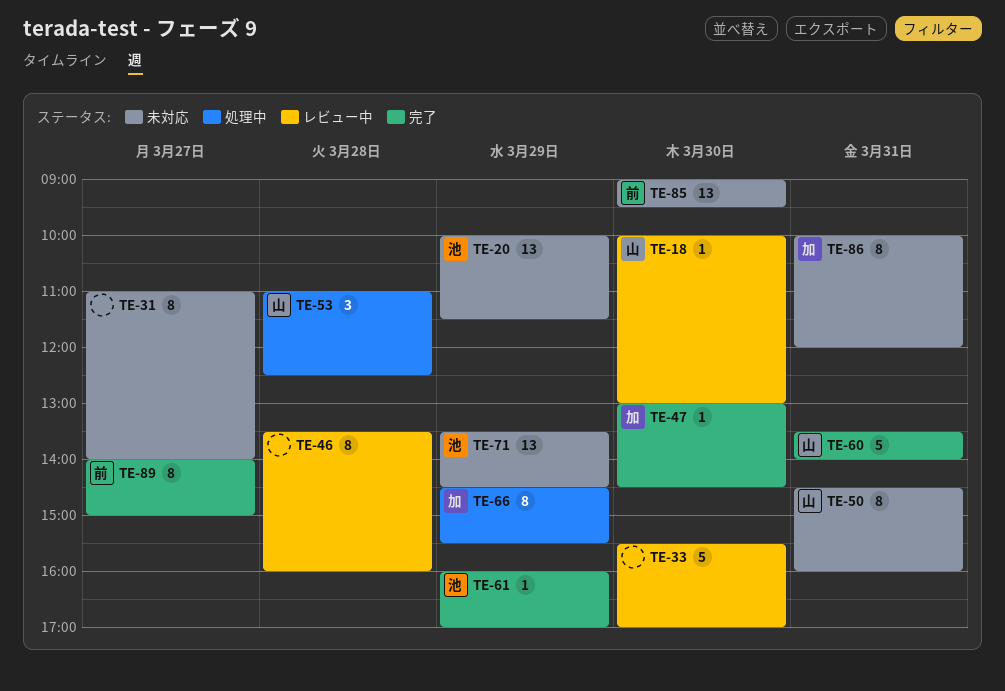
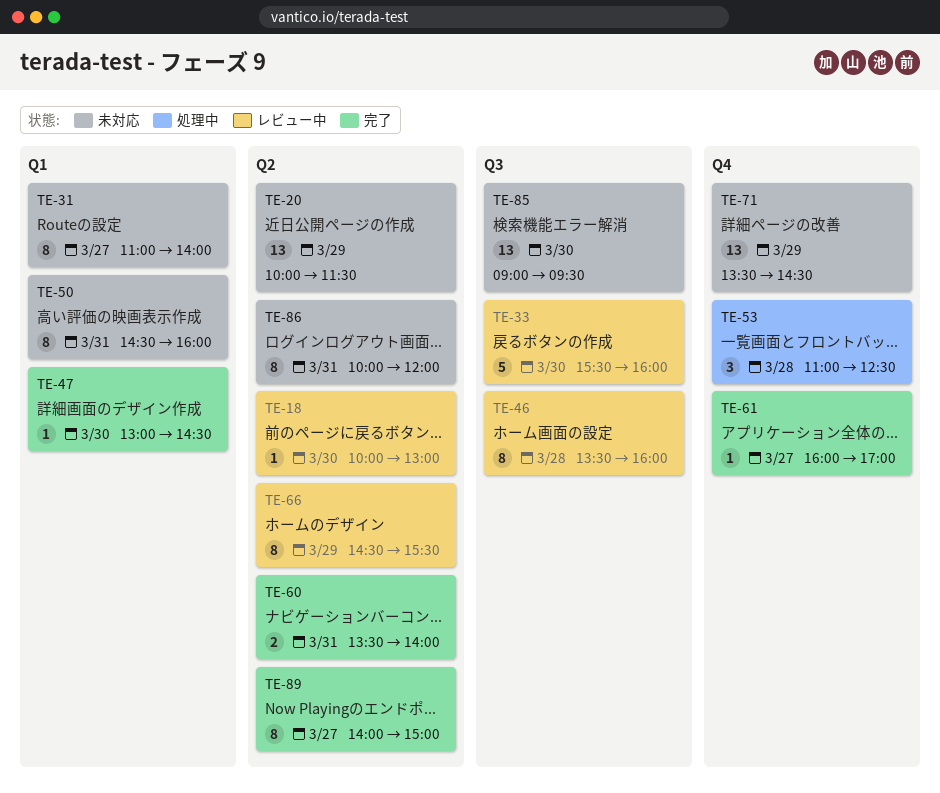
TE-33, ends: 17:00 -> 16:00
TE-60, estimate: 5 -> 2
TE-61, day: Mar 29 -> Mar 27
TE-66, status: 処理中 -> レビュー中

